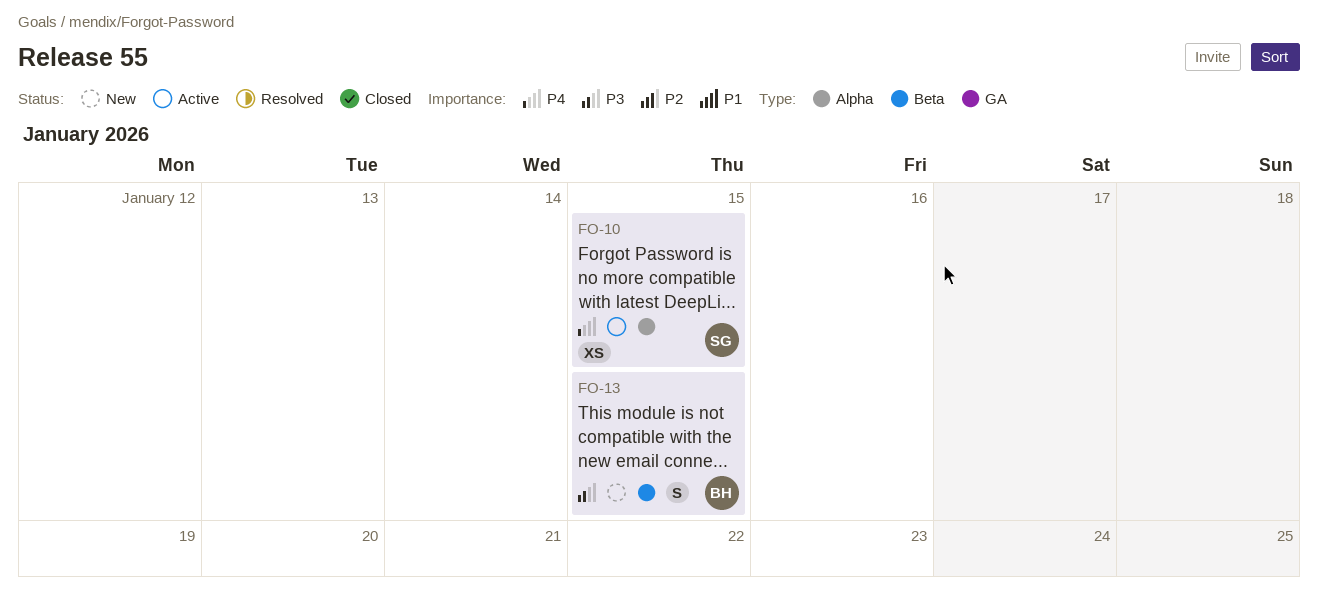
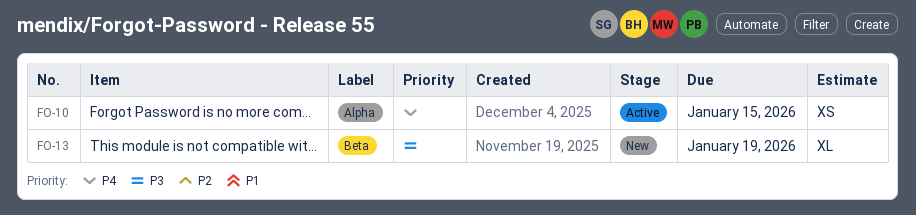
FO-13, estimate: S -> XL
FO-13, due: Jan 15 -> Jan 19

